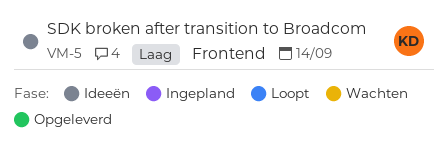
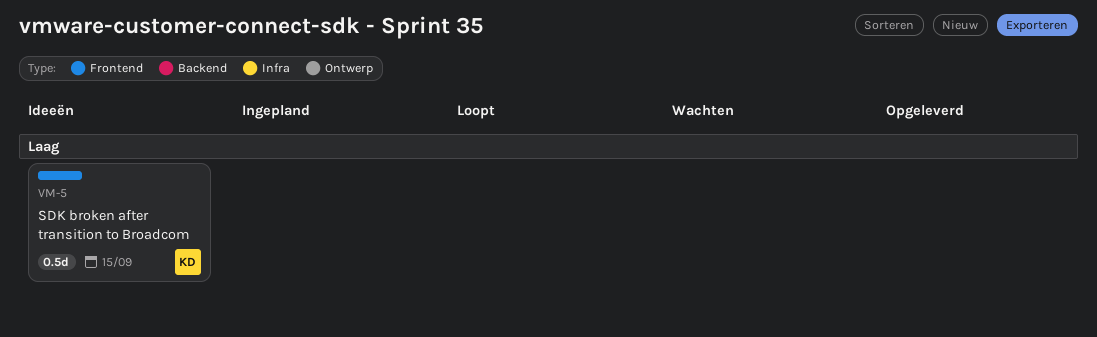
VM-5, due: Sep 14 -> Sep 15

